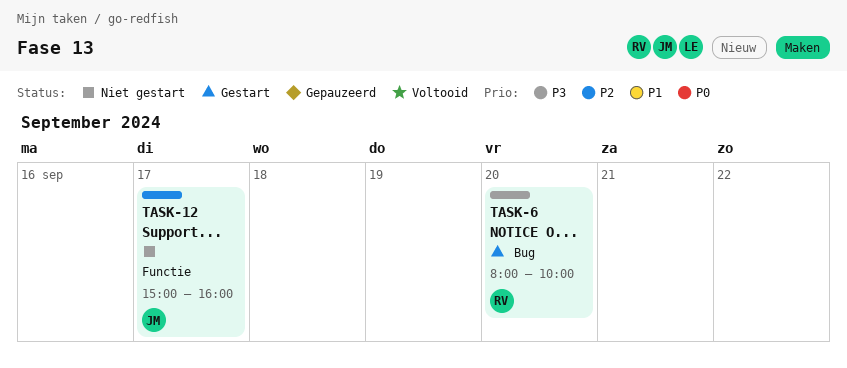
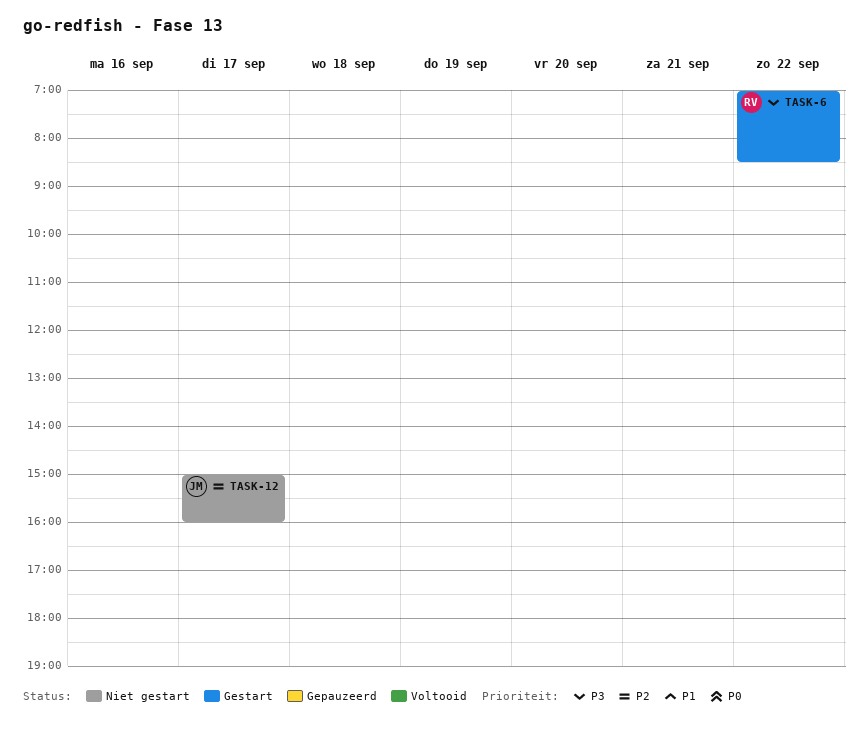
TASK-6, day: Sep 20 -> Sep 22
TASK-6, begins: 08:00 -> 07:00
TASK-6, ends: 10:00 -> 08:30

